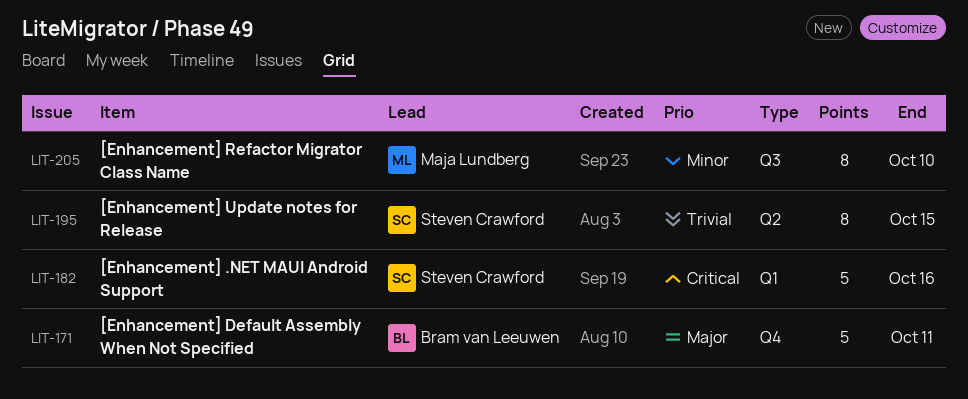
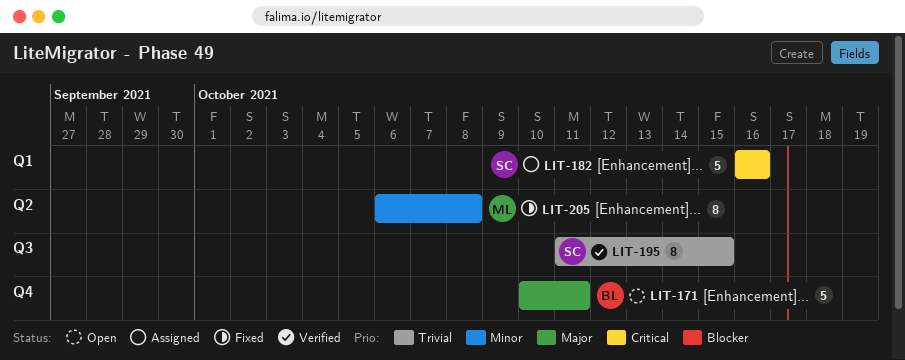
LIT-195, label: Q2 -> Q3
LIT-205, label: Q3 -> Q2
LIT-205, due: Oct 10 -> Oct 8

